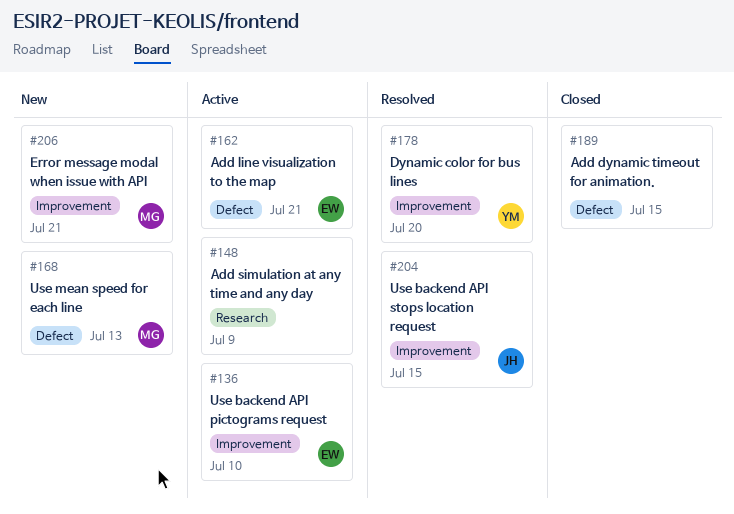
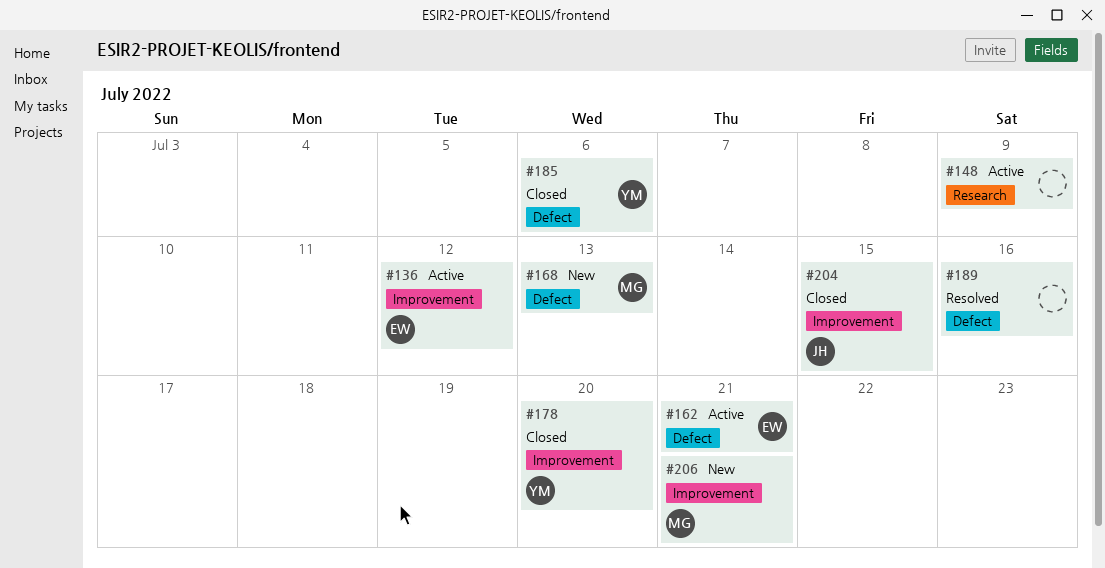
#136, due: Jul 10 -> Jul 12
#178, status: Resolved -> Closed
#185: none -> present
#189, status: Closed -> Resolved
#189, due: Jul 15 -> Jul 16
#204, status: Resolved -> Closed

